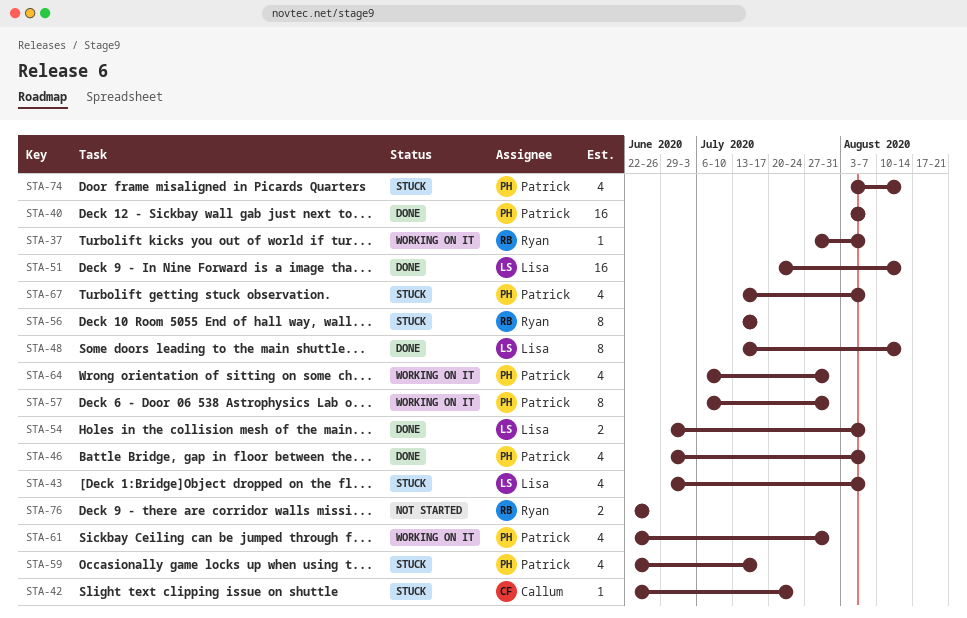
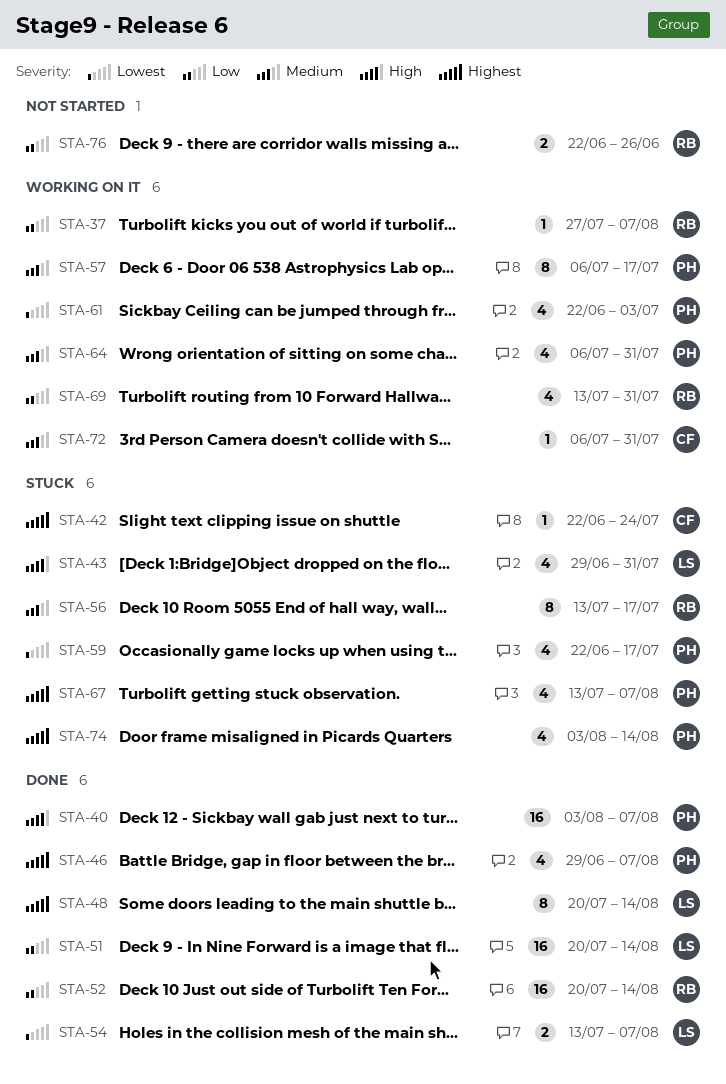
STA-43, due: Aug 7 -> Jul 31
STA-48, start: Jul 13 -> Jul 20
STA-52: none -> present
STA-54, start: Jun 29 -> Jul 13
STA-57, due: Jul 31 -> Jul 17
STA-61, due: Jul 31 -> Jul 3
STA-69: none -> present
STA-72: none -> present

